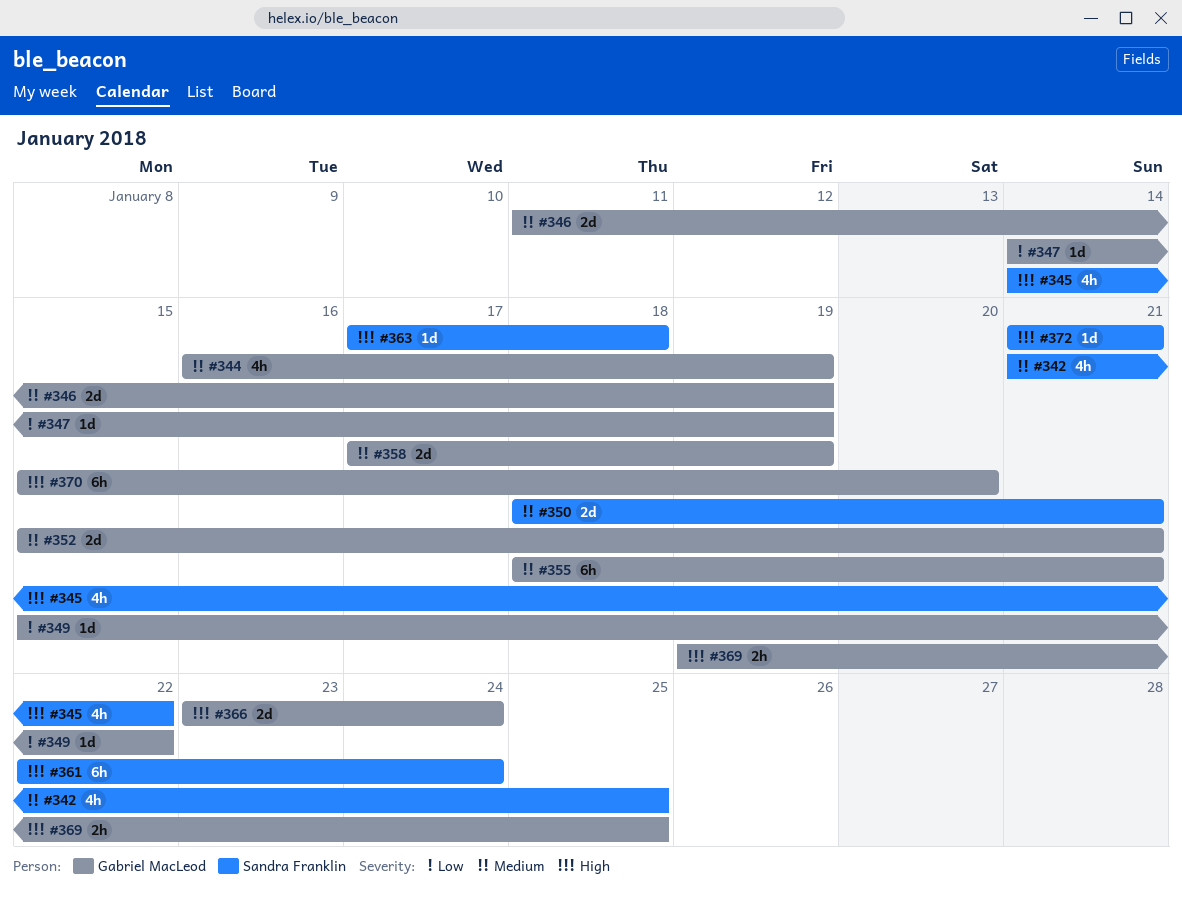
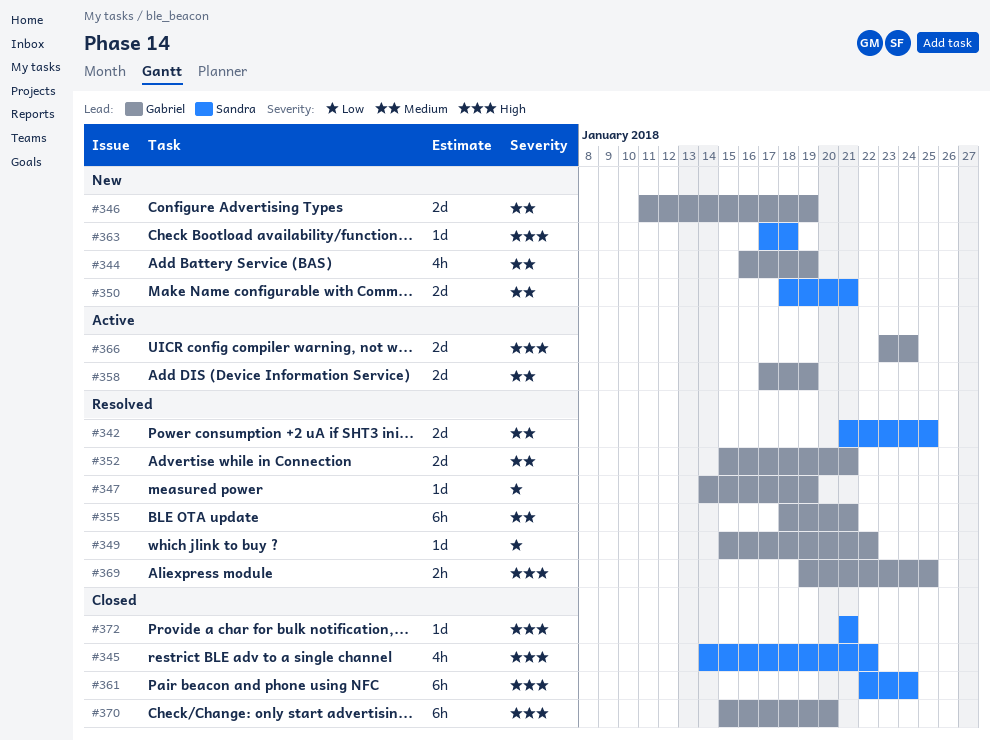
#342, estimate: 4h -> 2d

